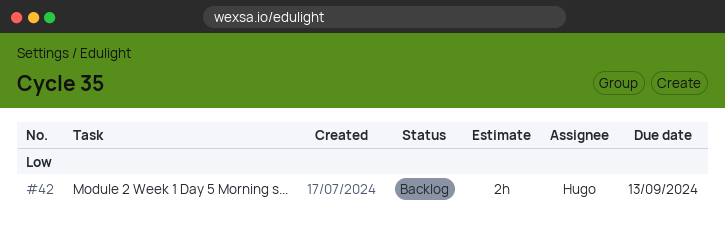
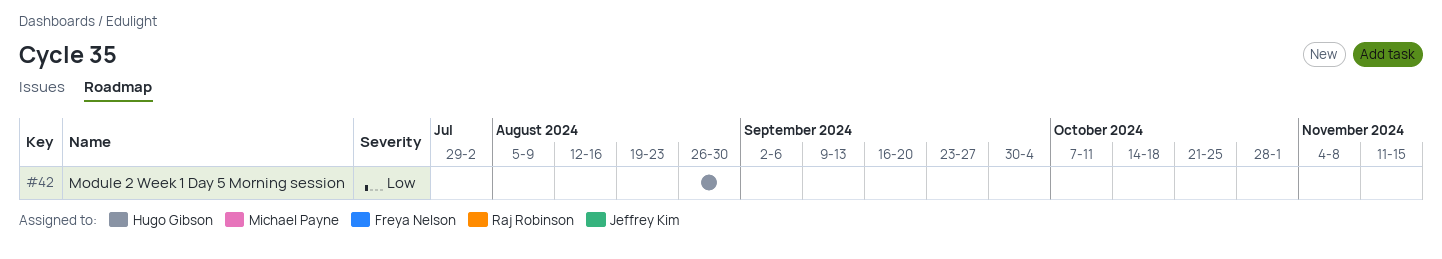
#42, due: Sep 13 -> Aug 30

